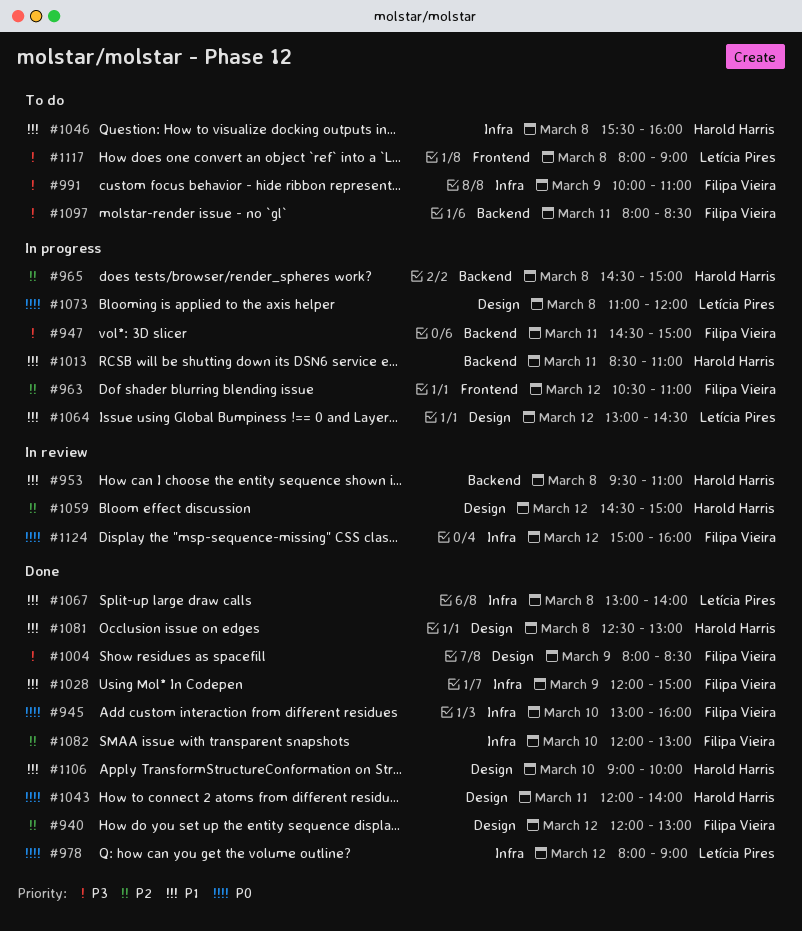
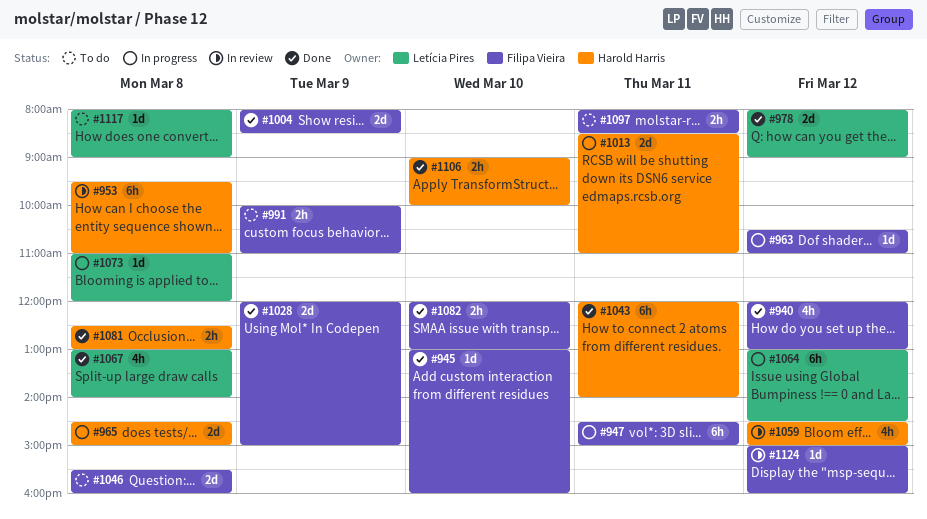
#1046, owner: Harold Harris -> Filipa Vieira

